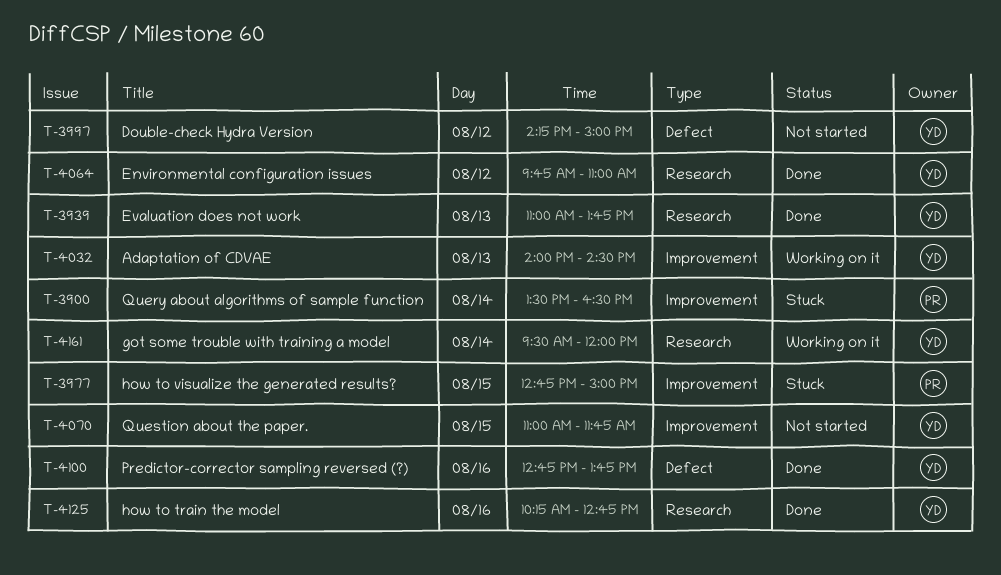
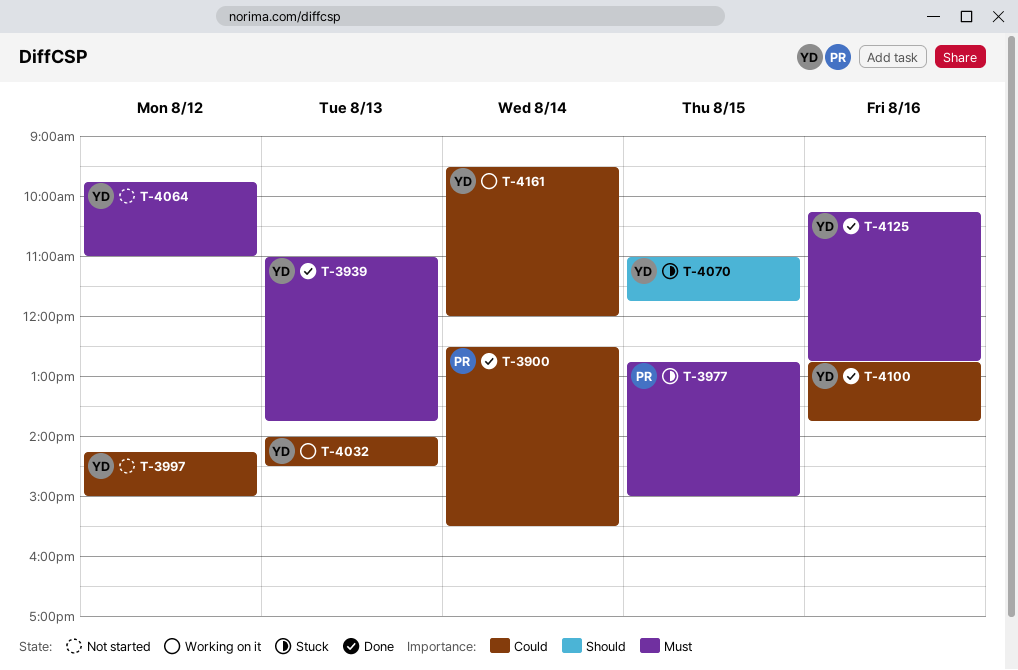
T-3900, status: Stuck -> Done
T-3900, begins: 13:30 -> 12:30
T-3900, ends: 16:30 -> 15:30
T-4064, status: Done -> Not started
T-4070, status: Not started -> Stuck

